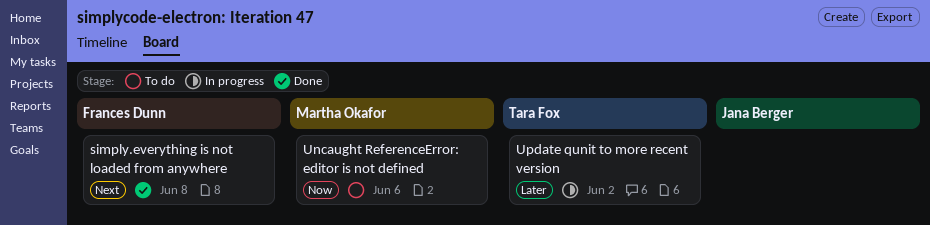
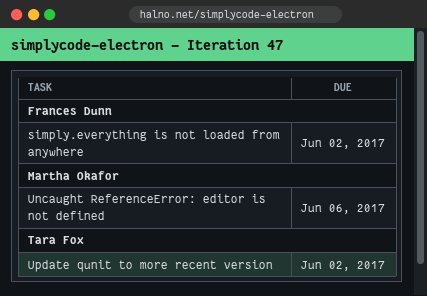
simply.everything is not loaded from anywhere, due: Jun 8 -> Jun 2

